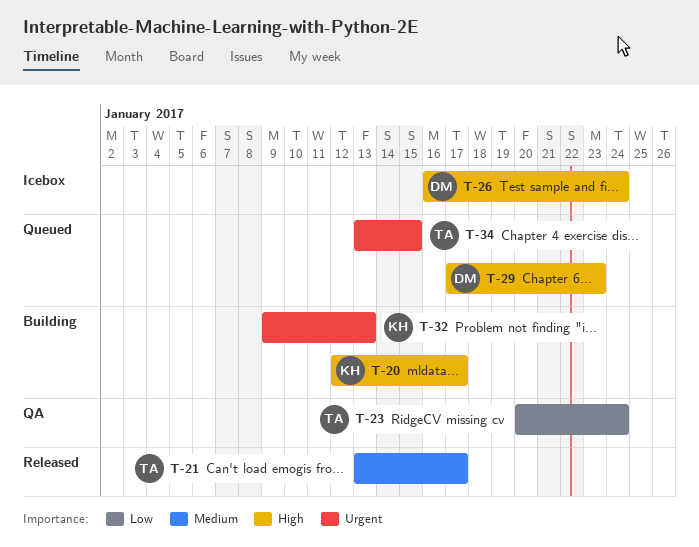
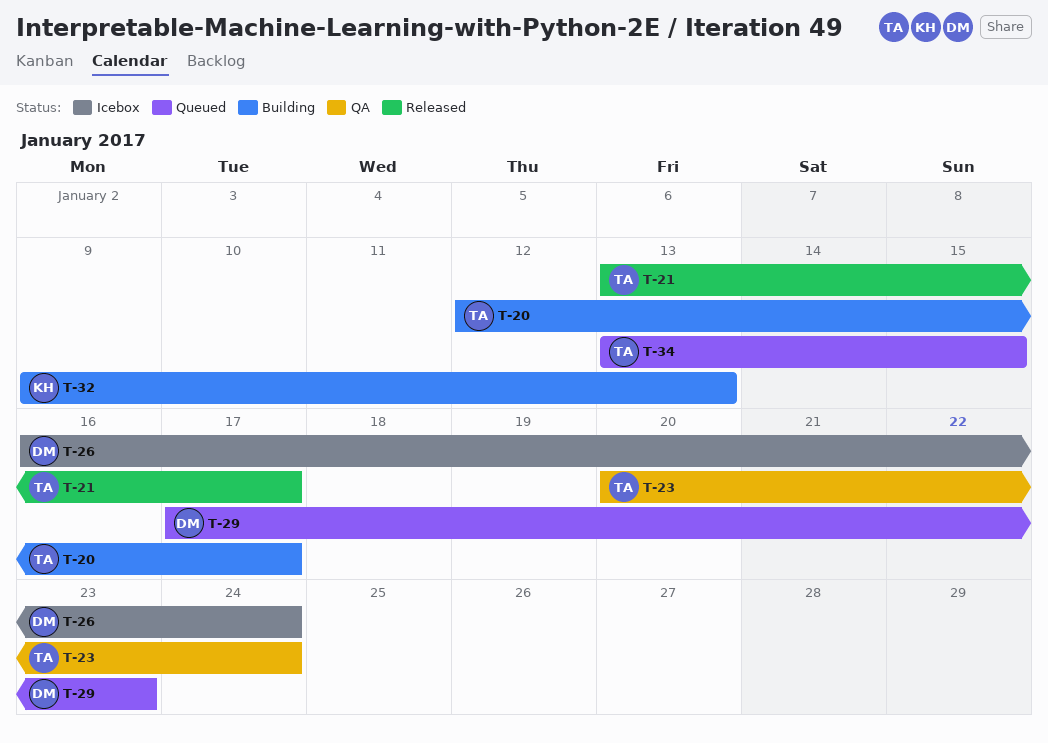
T-20, owner: KH -> TA

